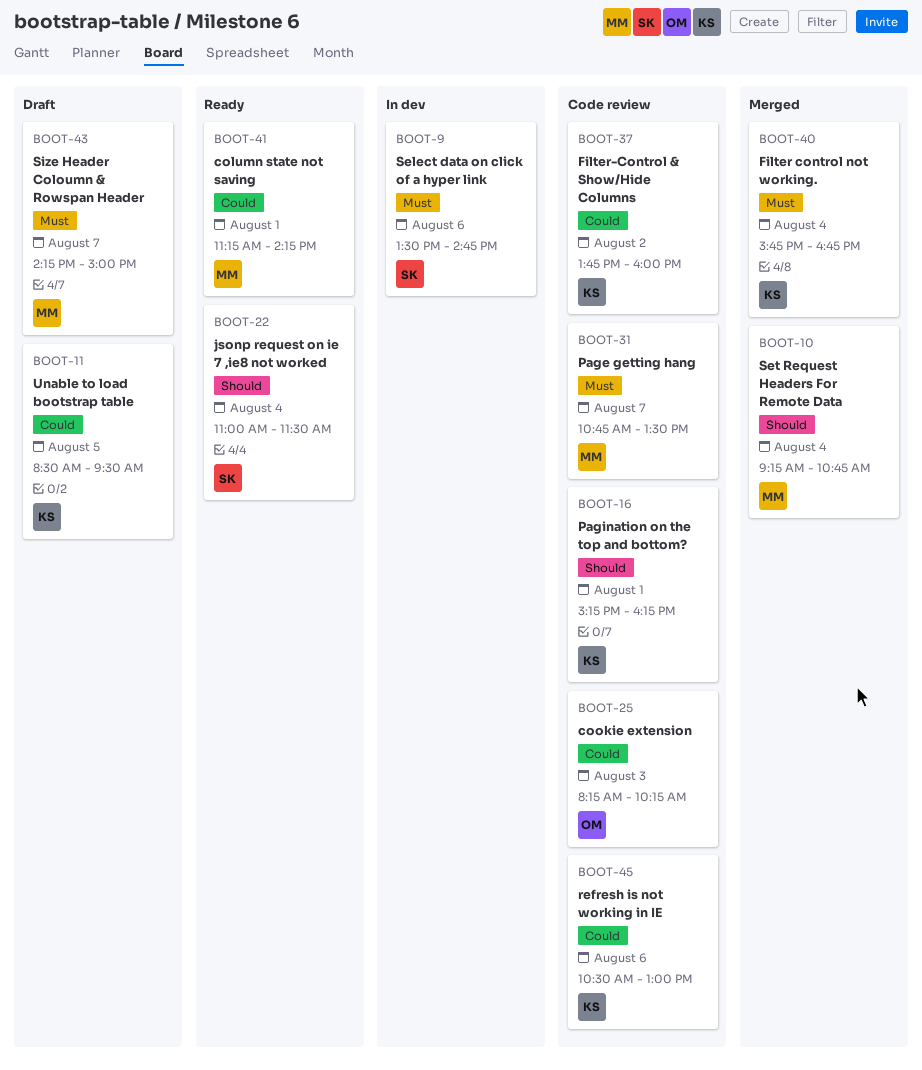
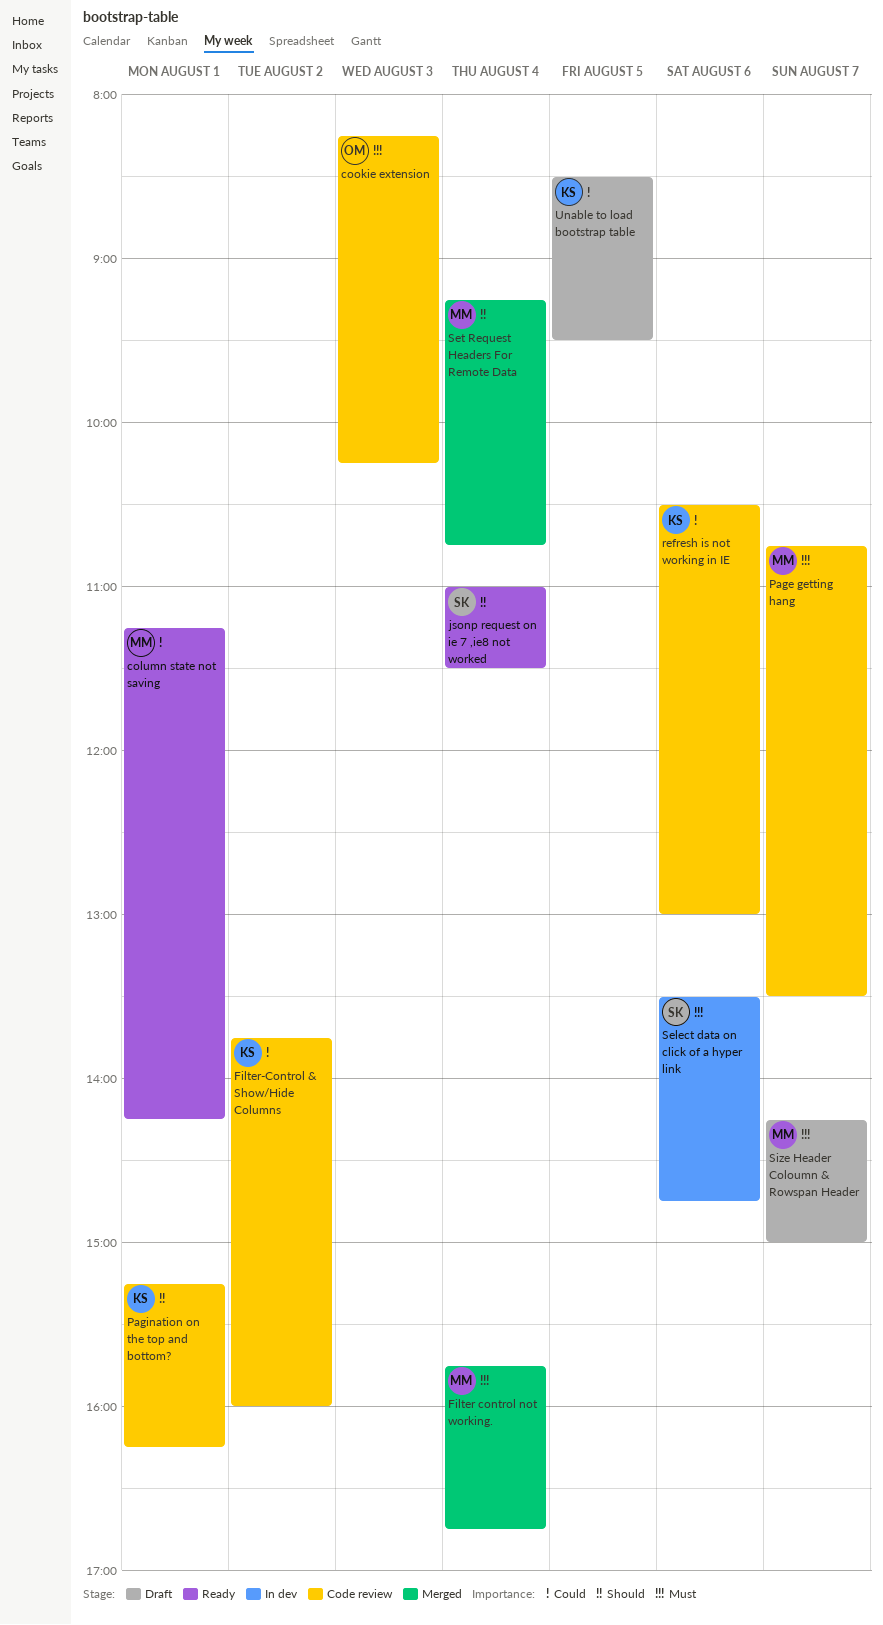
cookie extension, priority: Could -> Must
Filter control not working., owner: KS -> MM

